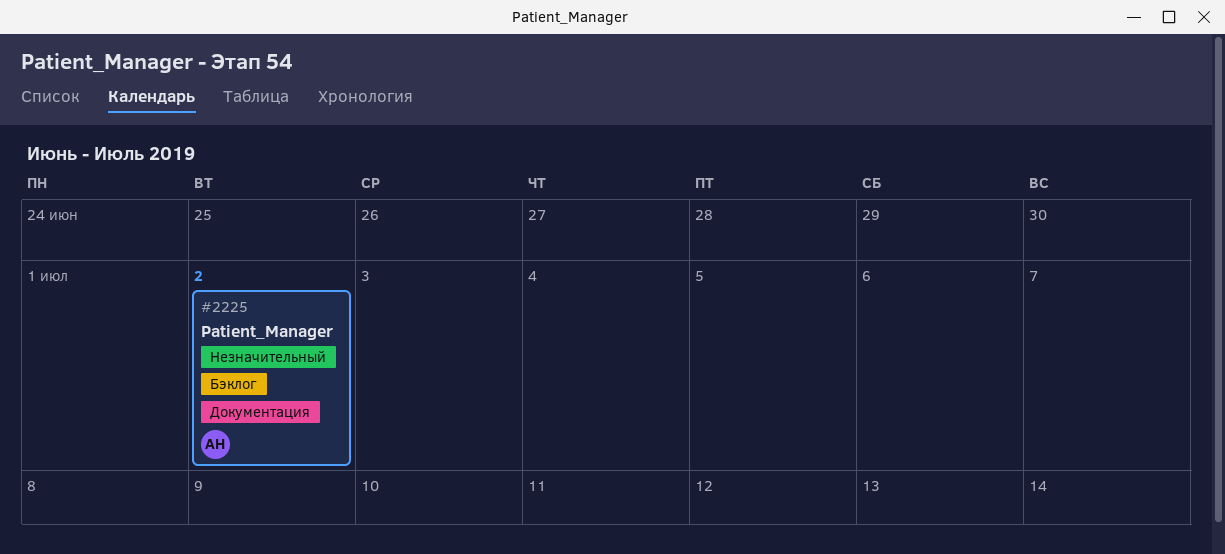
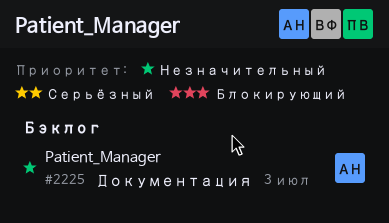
#2225, due: Jul 2 -> Jul 3

